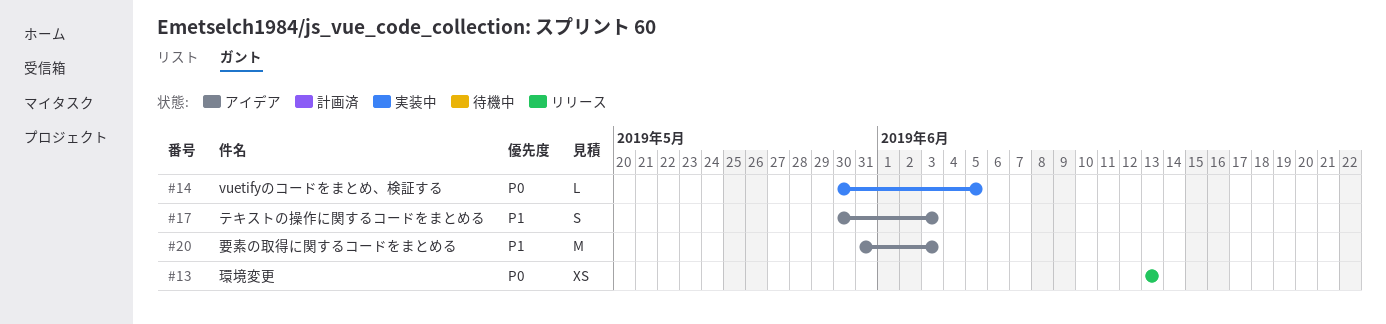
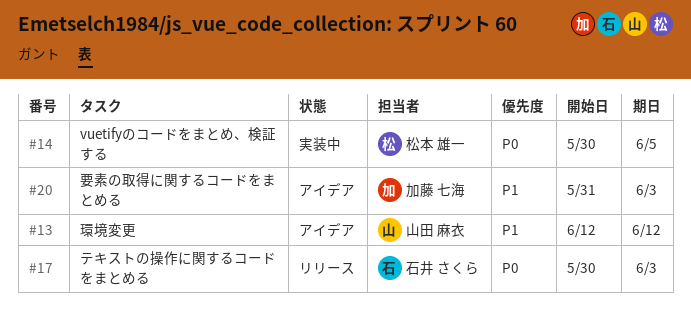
#13, status: リリース -> アイデア
#13, priority: P0 -> P1
#13, start: Jun 13 -> Jun 12
#13, due: Jun 13 -> Jun 12
#17, status: アイデア -> リリース
#17, priority: P1 -> P0

